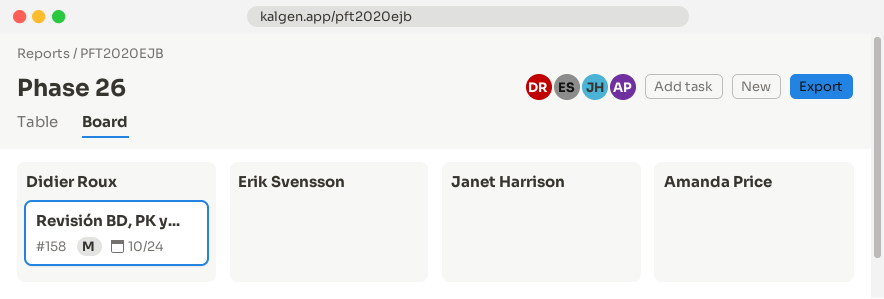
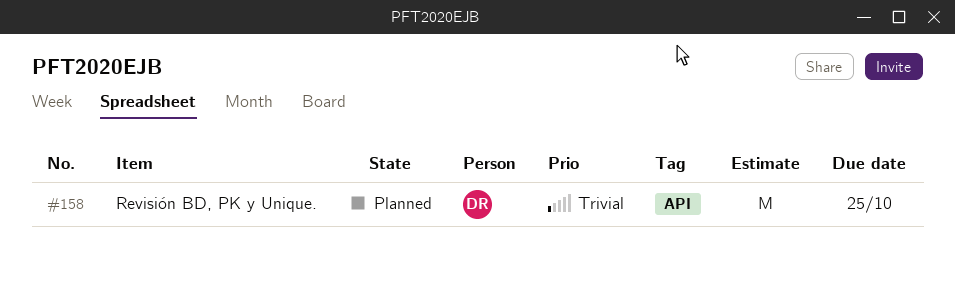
#158, due: Oct 24 -> Oct 25

